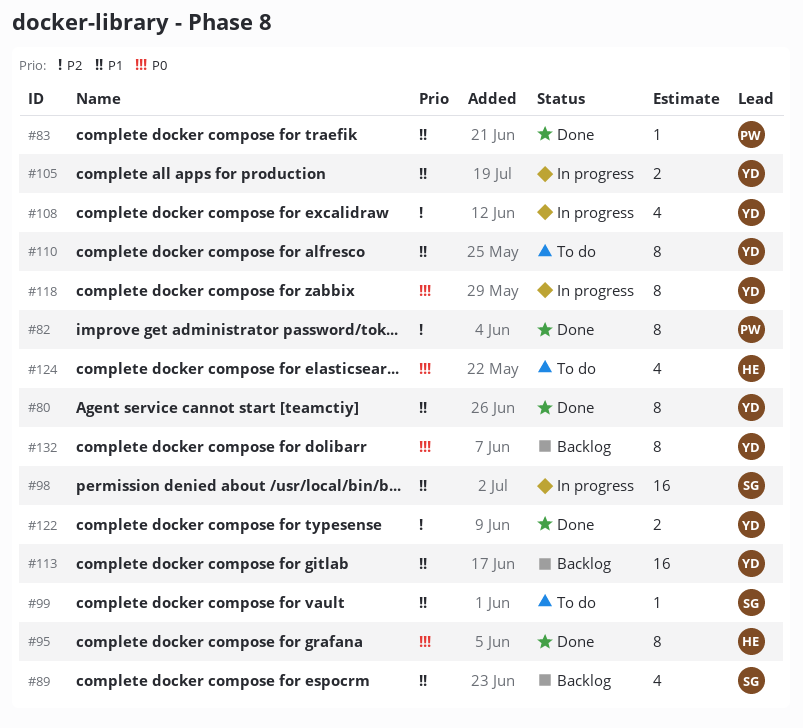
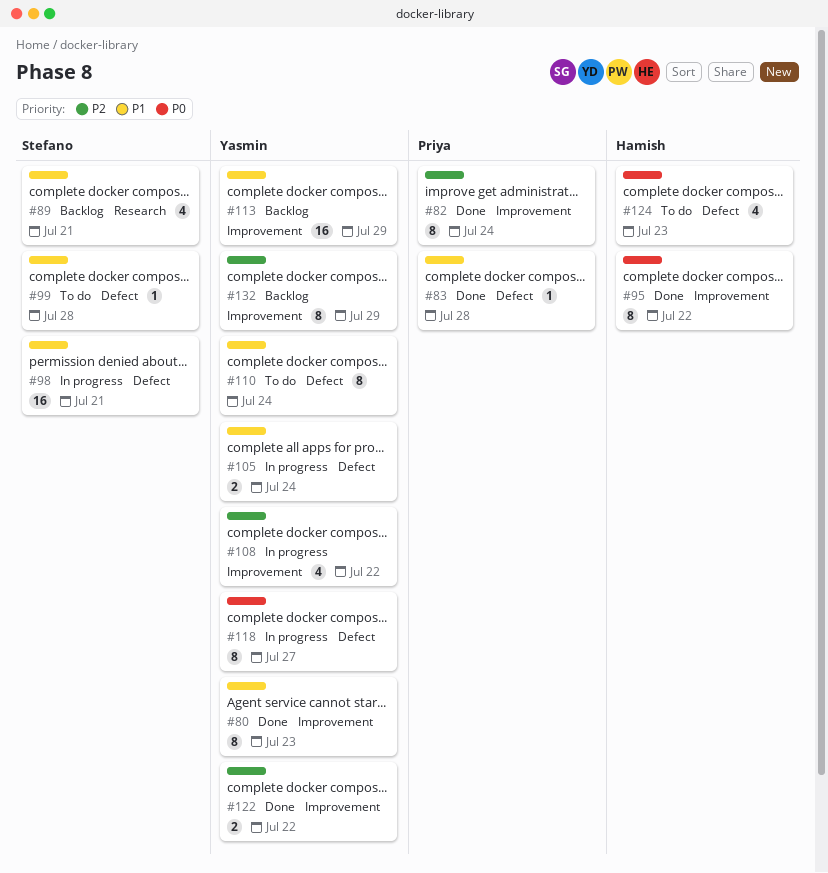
#132, priority: P0 -> P2

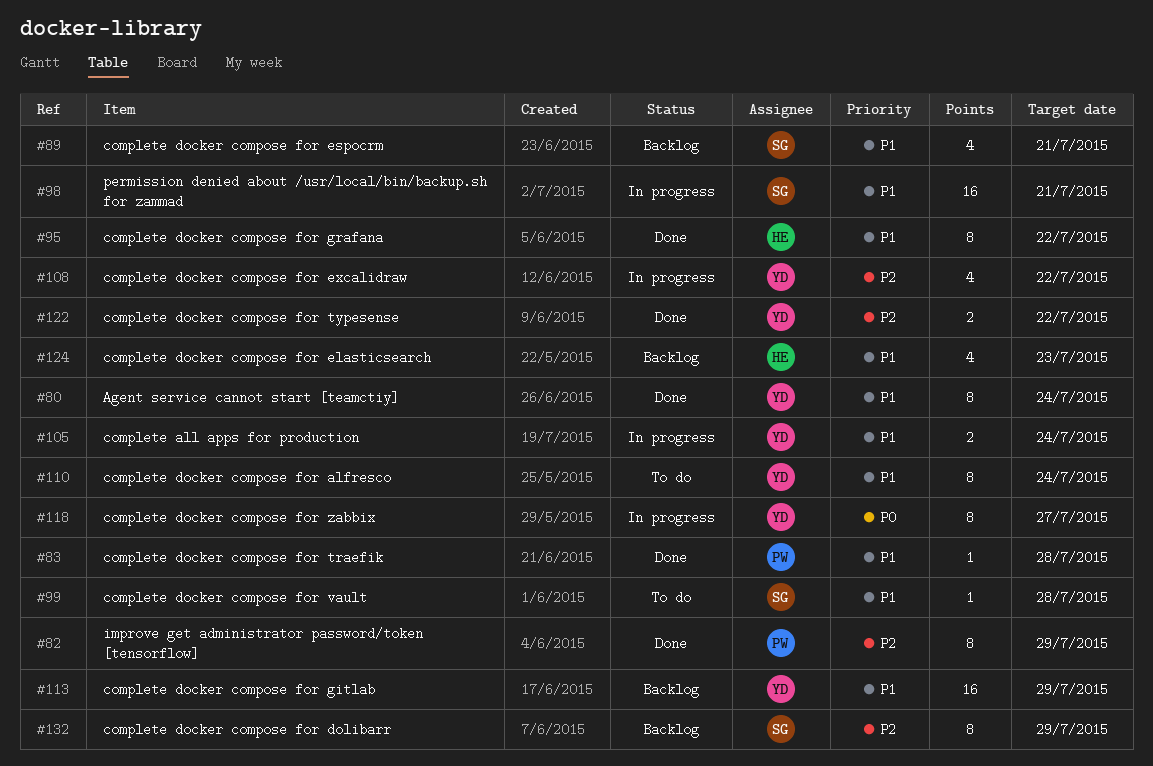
#80, due: Jul 23 -> Jul 24
#82, due: Jul 24 -> Jul 29
#95, priority: P0 -> P1
#124, status: To do -> Backlog
#124, priority: P0 -> P1
#132, owner: Yasmin -> Stefano

